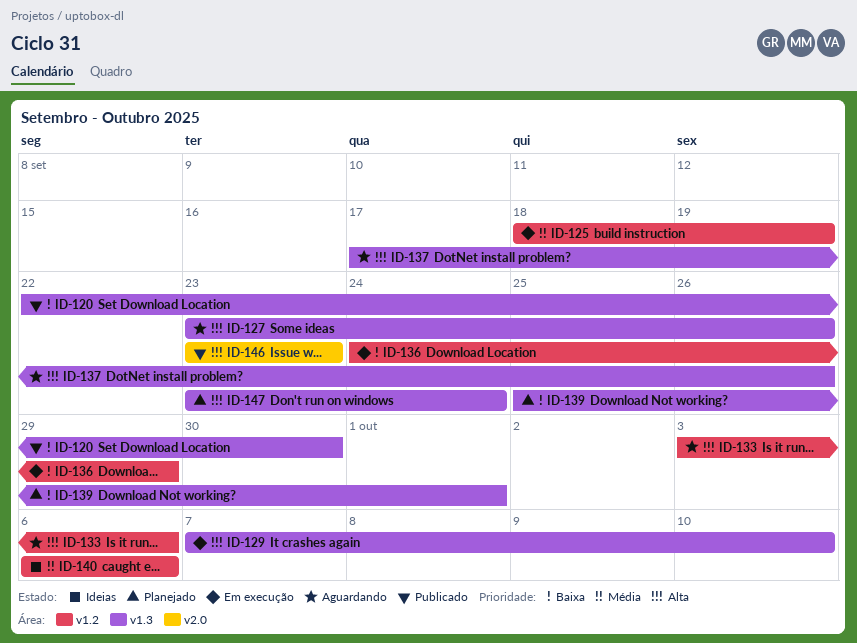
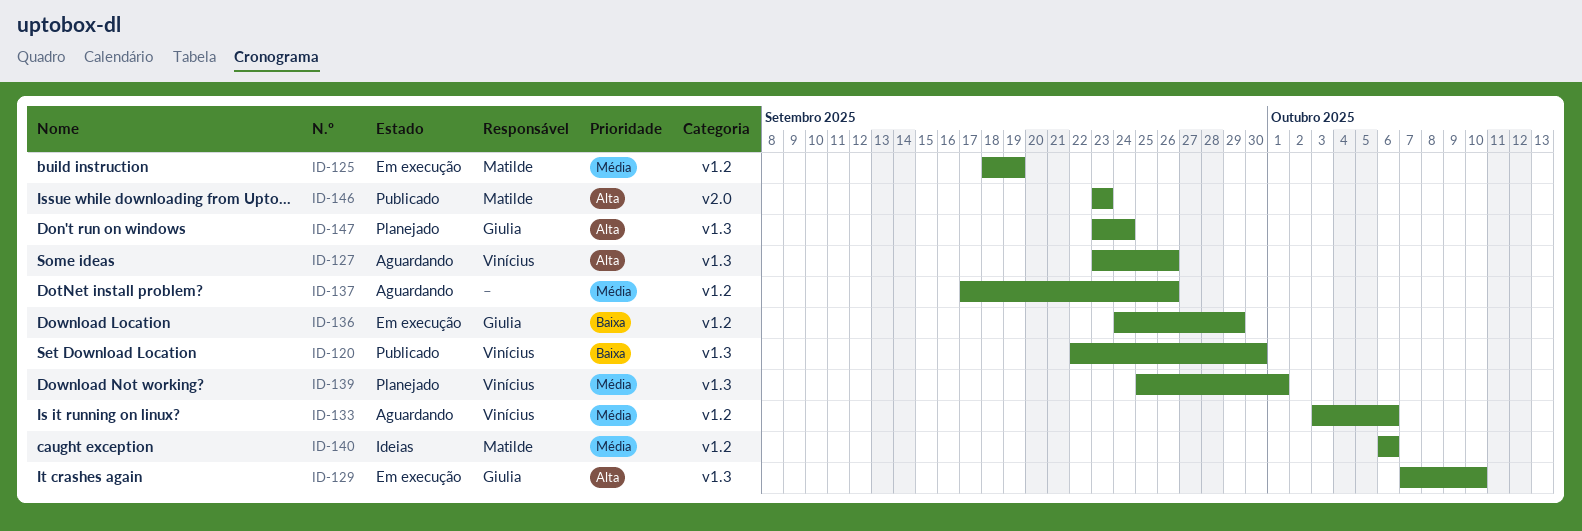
ID-133, priority: Alta -> Média
ID-137, priority: Alta -> Média
ID-137, label: v1.3 -> v1.2
ID-139, priority: Baixa -> Média

